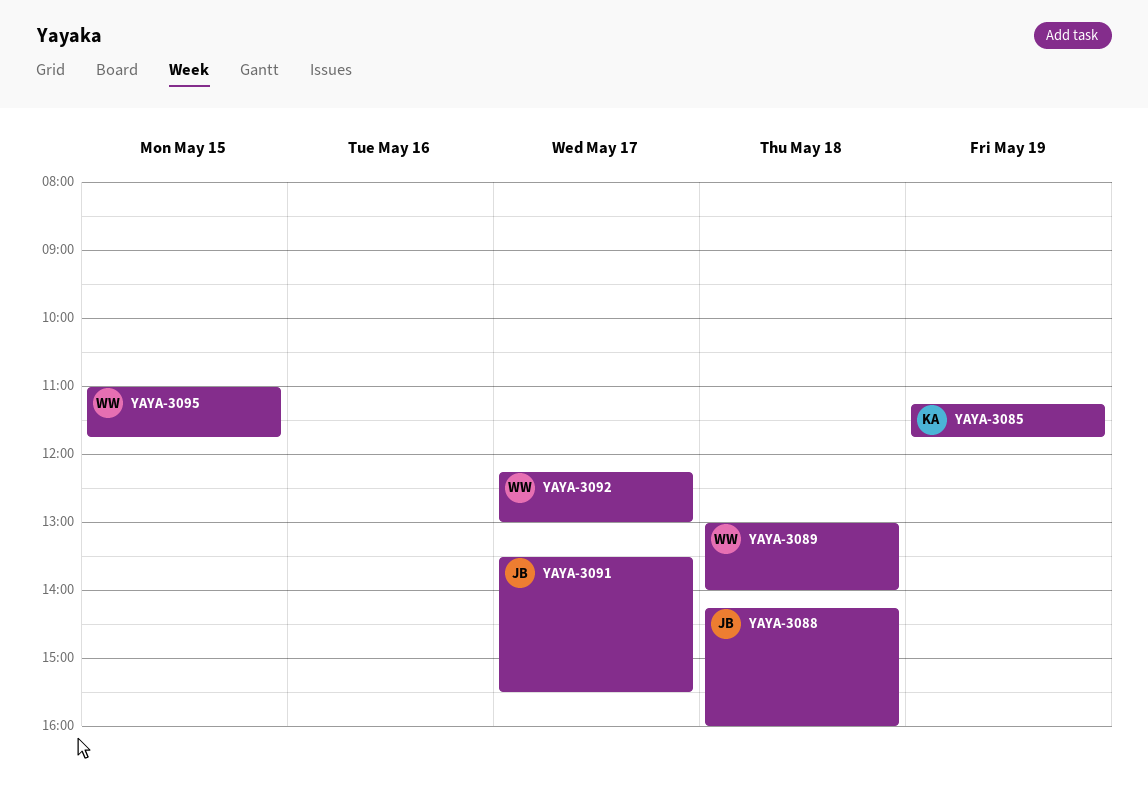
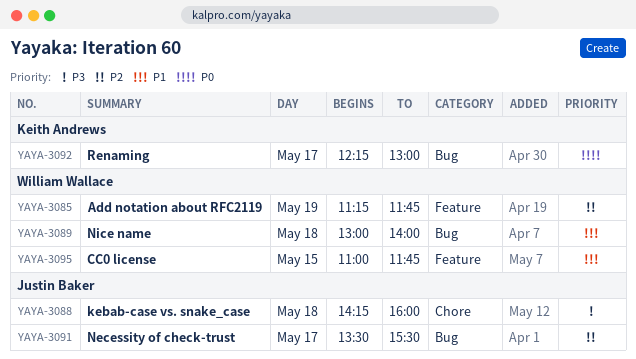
YAYA-3085, owner: Keith Andrews -> William Wallace
YAYA-3092, owner: William Wallace -> Keith Andrews

